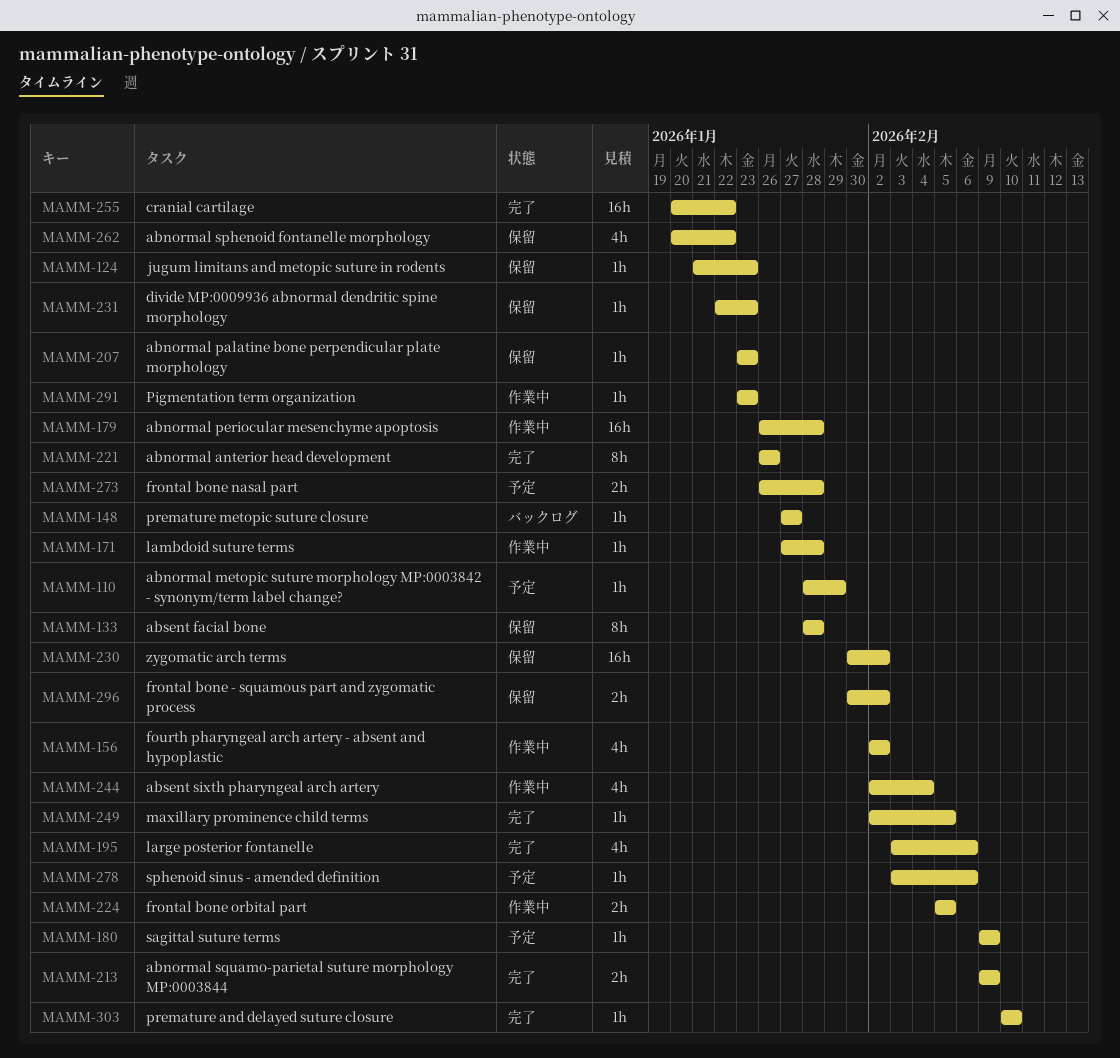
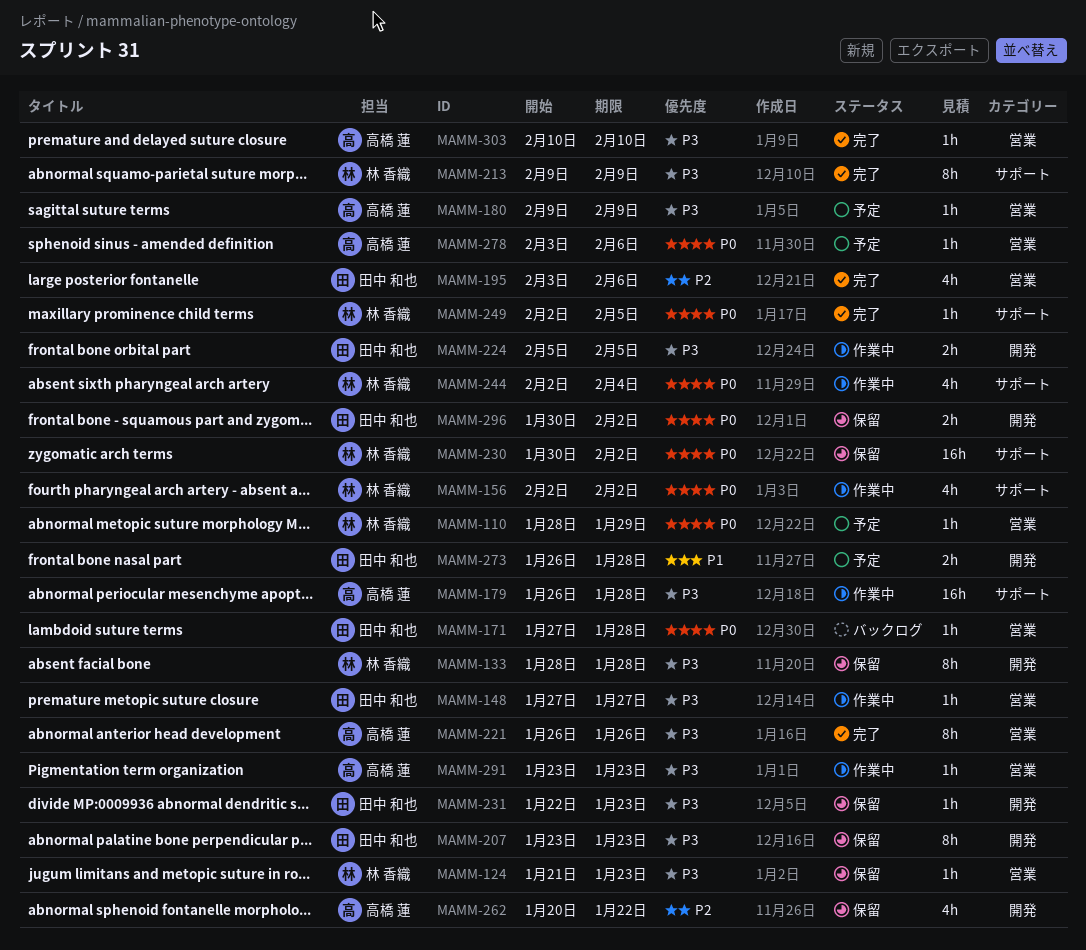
MAMM-148, status: バックログ -> 作業中
MAMM-171, status: 作業中 -> バックログ
MAMM-207, estimate: 1h -> 8h
MAMM-213, estimate: 2h -> 8h
MAMM-255: present -> none

